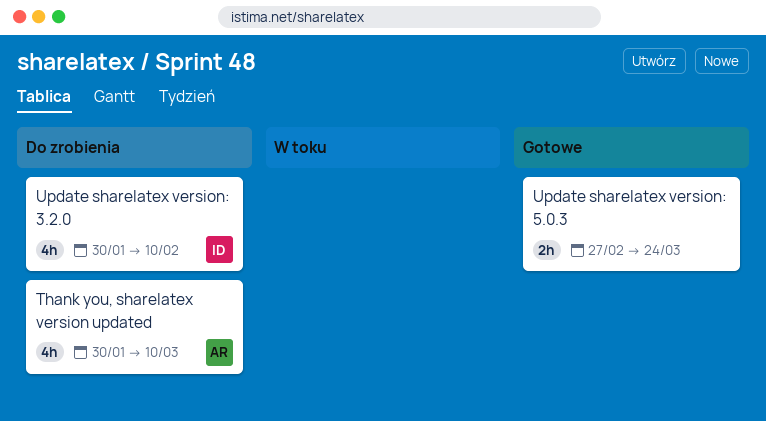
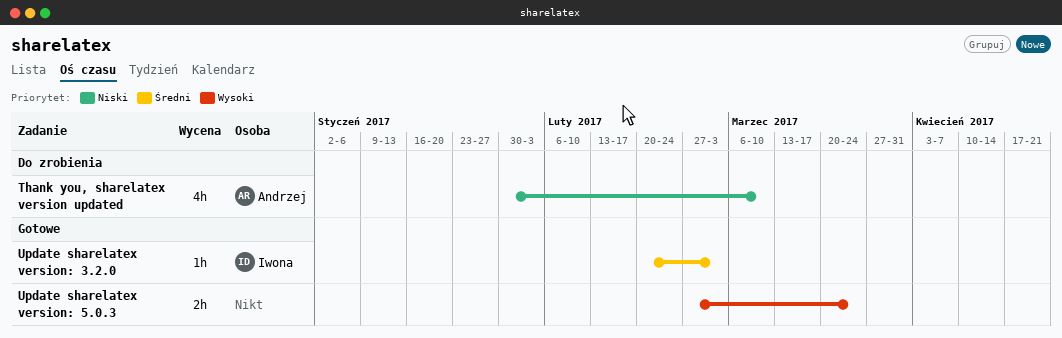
Update sharelatex version: 3.2.0, status: Do zrobienia -> Gotowe
Update sharelatex version: 3.2.0, estimate: 4h -> 1h
Update sharelatex version: 3.2.0, start: Jan 30 -> Feb 20
Update sharelatex version: 3.2.0, due: Feb 10 -> Mar 3

